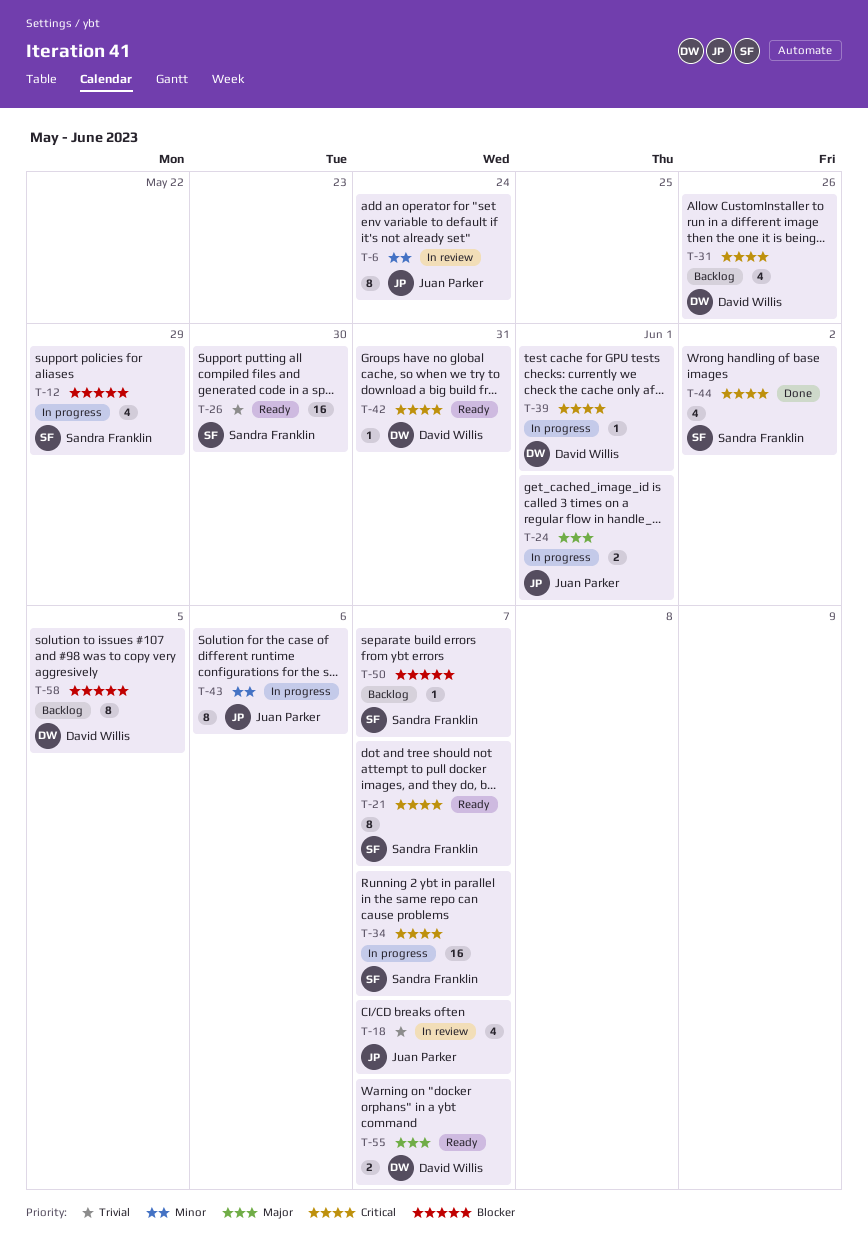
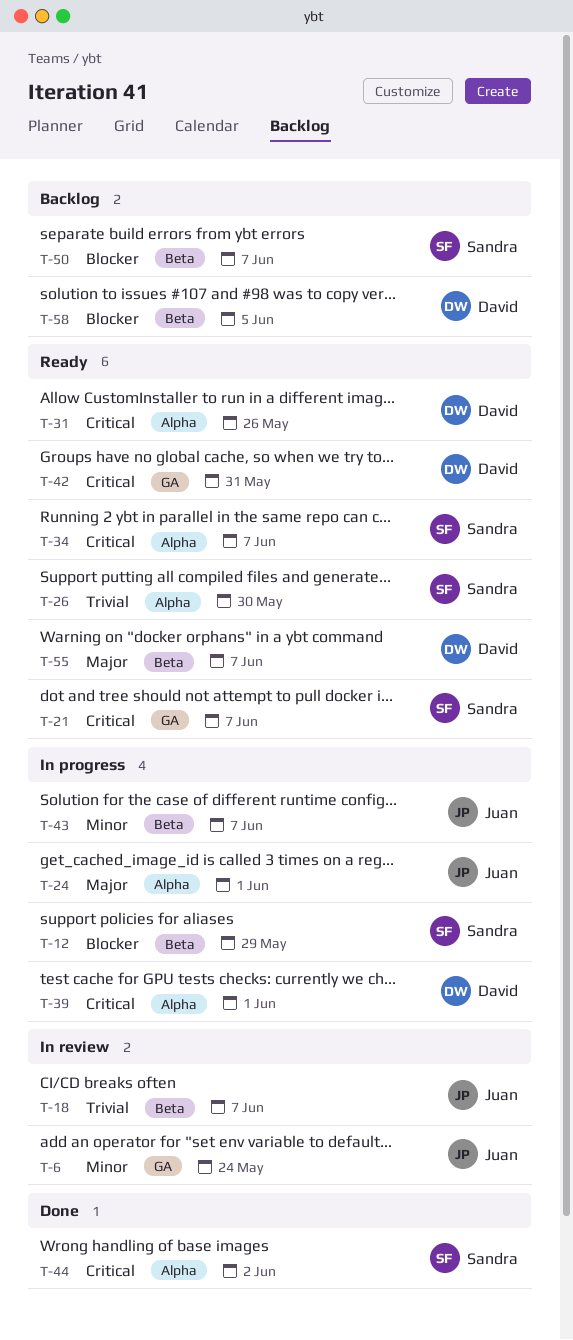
T-31, status: Backlog -> Ready
T-34, status: In progress -> Ready
T-43, due: Jun 6 -> Jun 7

